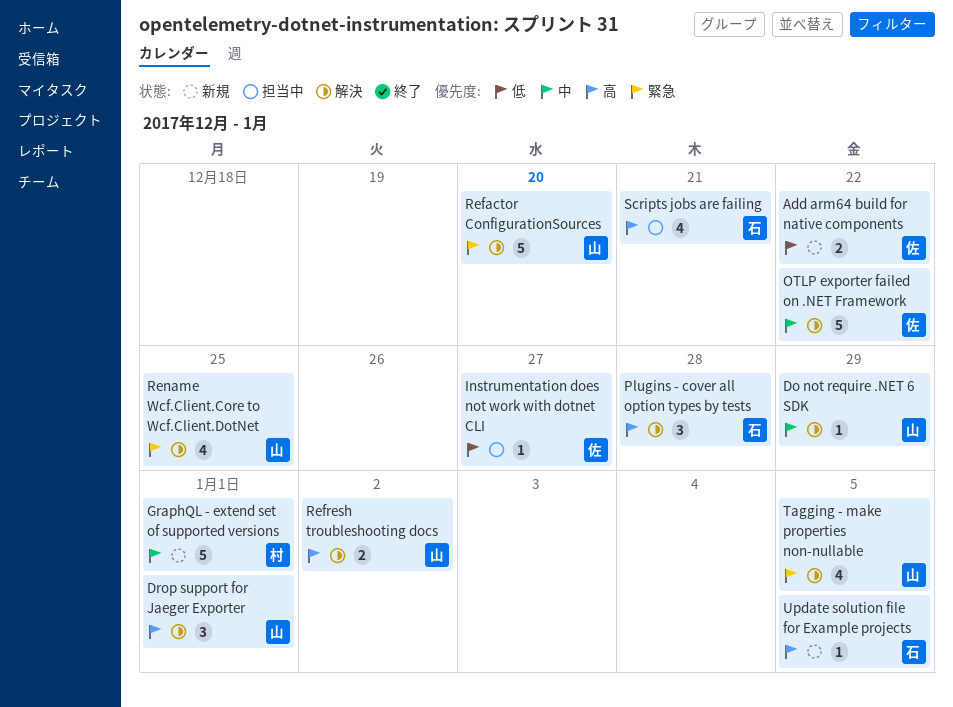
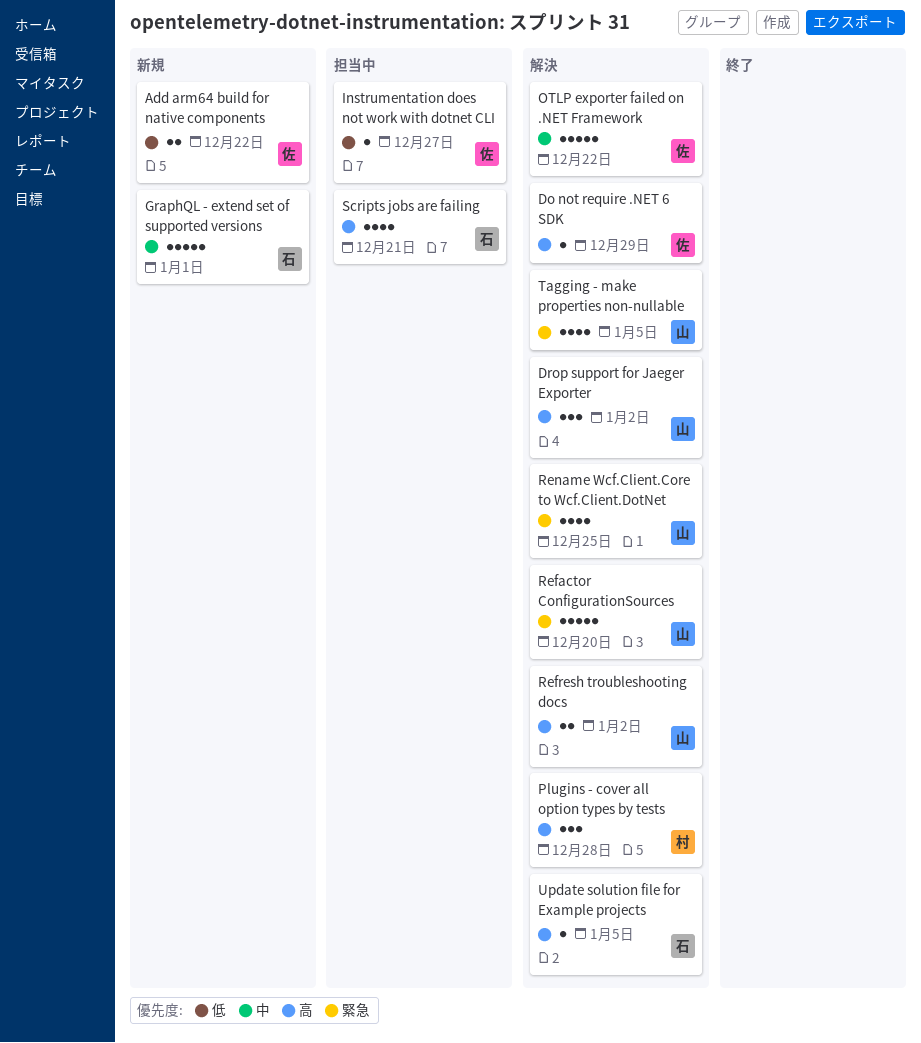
Do not require .NET 6 SDK, owner: 山 -> 佐
Do not require .NET 6 SDK, priority: 中 -> 高
Drop support for Jaeger Exporter, due: Jan 1 -> Jan 2
GraphQL - extend set of supported versions, owner: 村 -> 石
Plugins - cover all option types by tests, owner: 石 -> 村
Update solution file for Example projects, status: 新規 -> 解決

